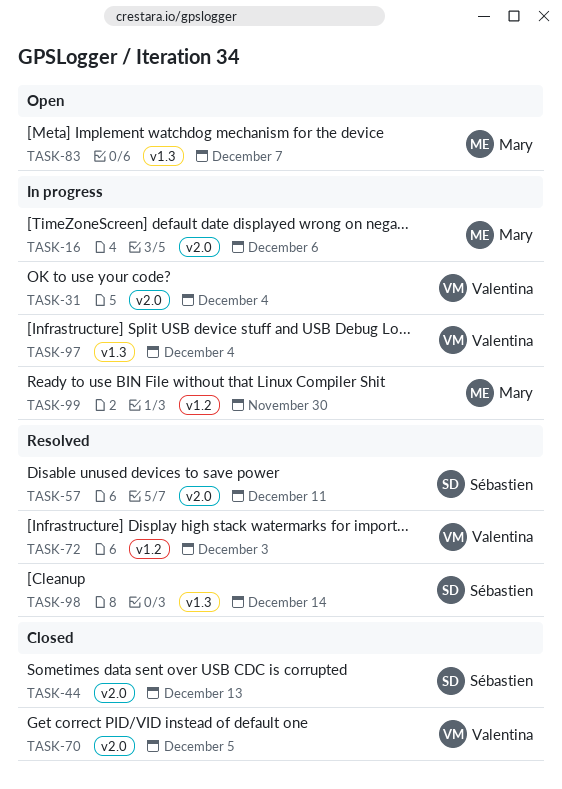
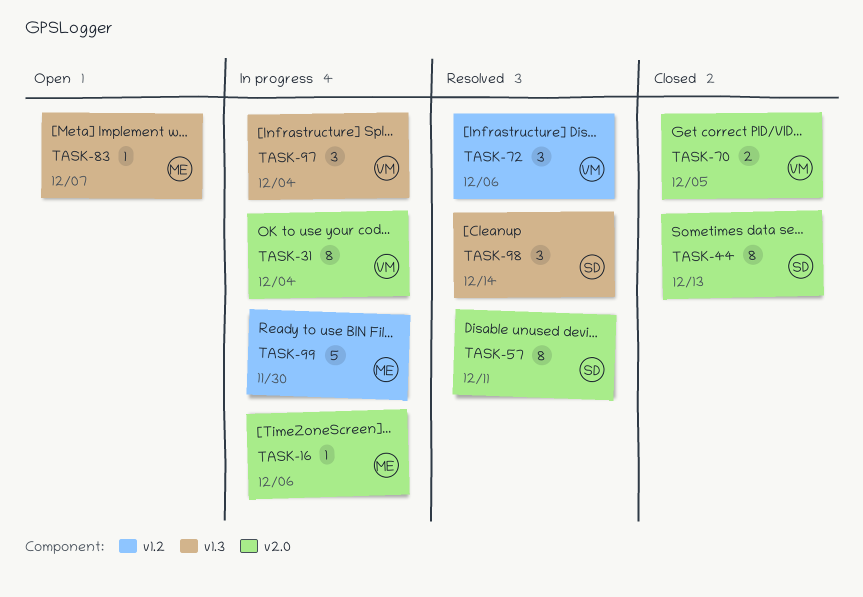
TASK-72, due: Dec 3 -> Dec 6

